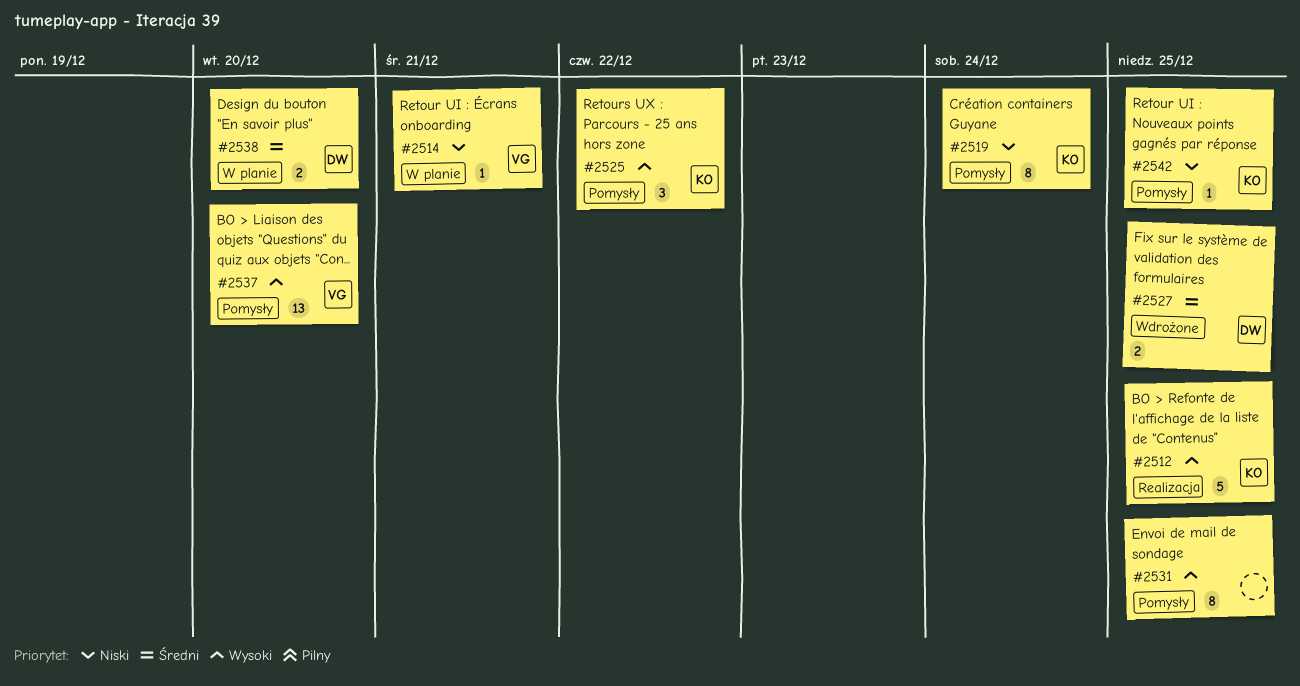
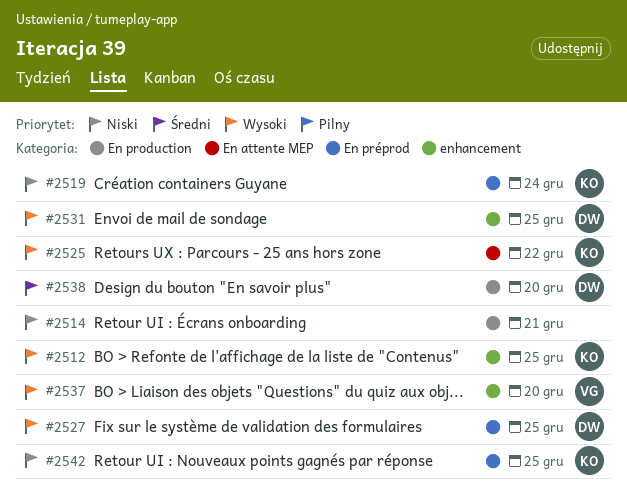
#2514, owner: VG -> none
#2527, priority: Średni -> Wysoki
#2531, owner: none -> DW

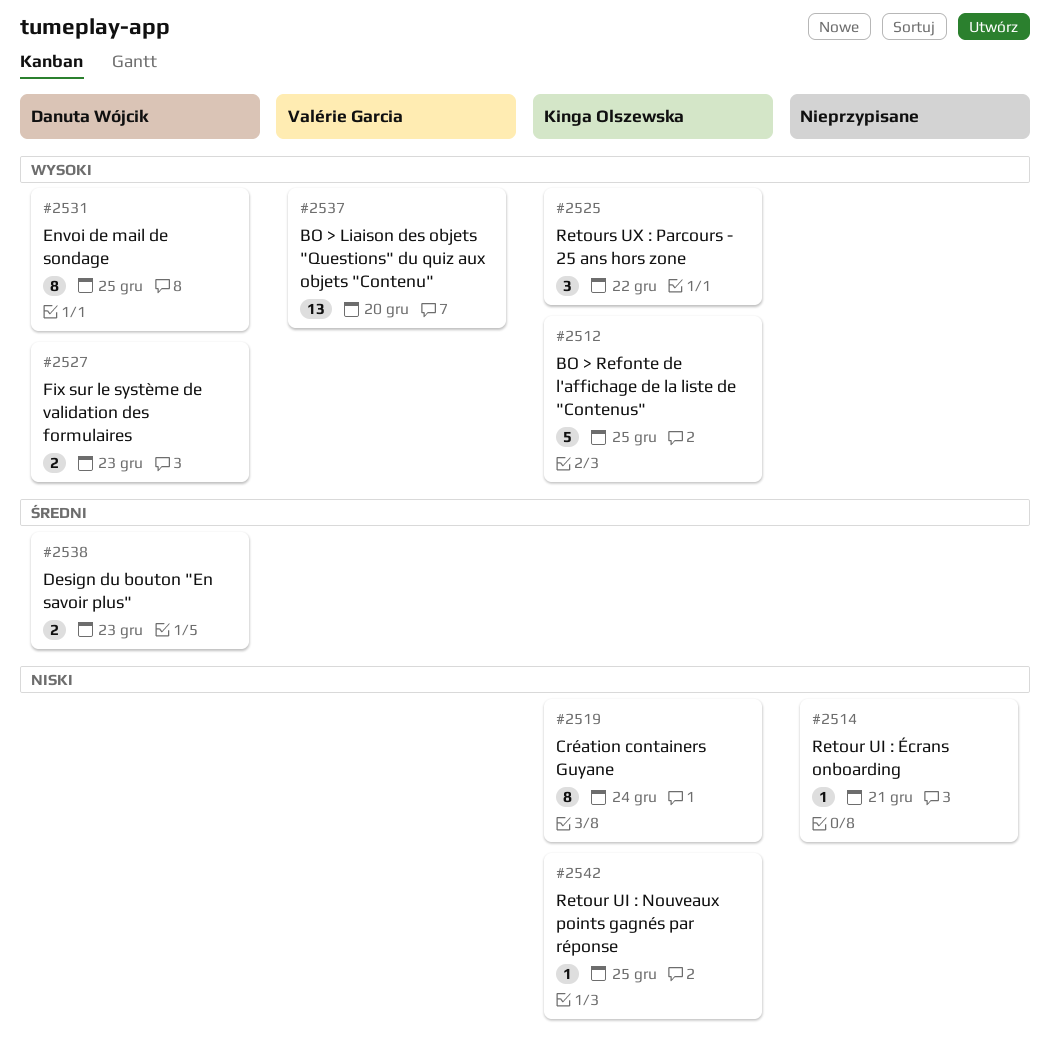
#2527, due: Dec 25 -> Dec 23
#2538, due: Dec 20 -> Dec 23

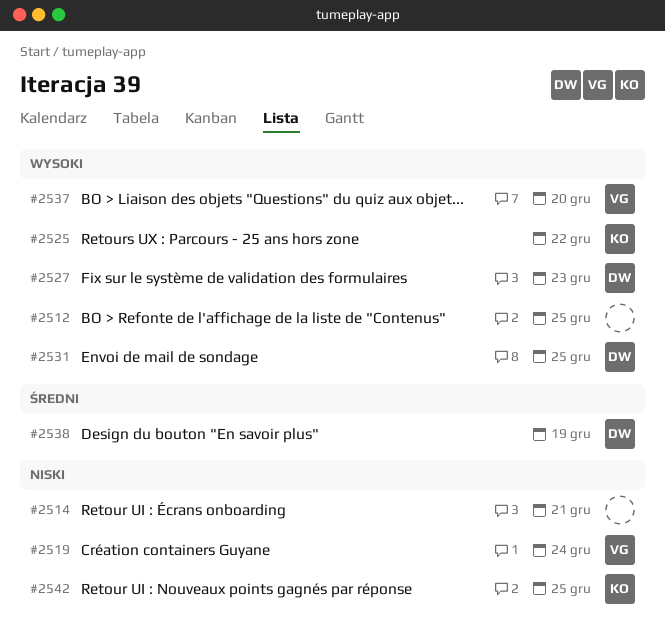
#2512, owner: Kinga Olszewska -> none
#2519, owner: Kinga Olszewska -> Valérie Garcia
#2538, due: Dec 23 -> Dec 19

